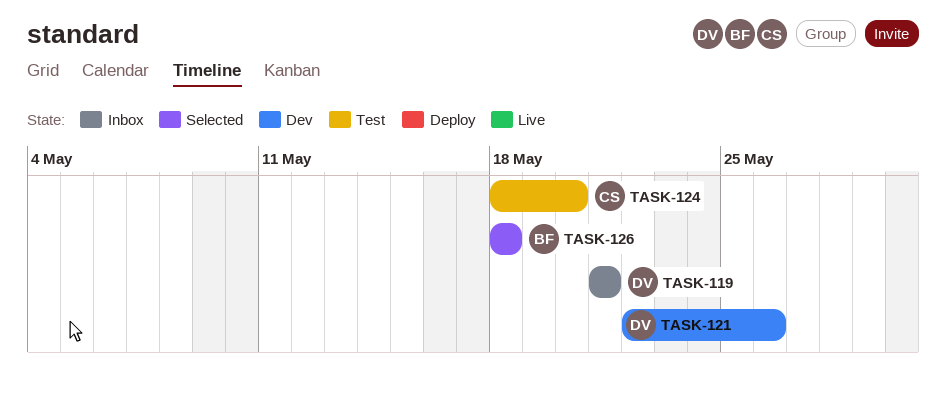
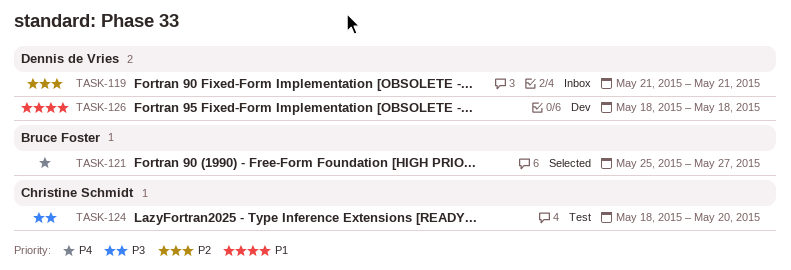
TASK-121, status: Dev -> Selected
TASK-121, owner: Dennis de Vries -> Bruce Foster
TASK-121, start: May 22 -> May 25
TASK-121, due: May 26 -> May 27
TASK-126, status: Selected -> Dev
TASK-126, owner: Bruce Foster -> Dennis de Vries

